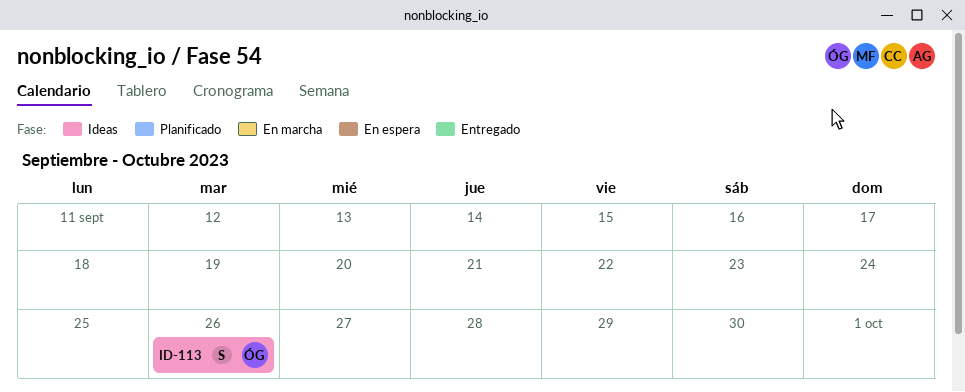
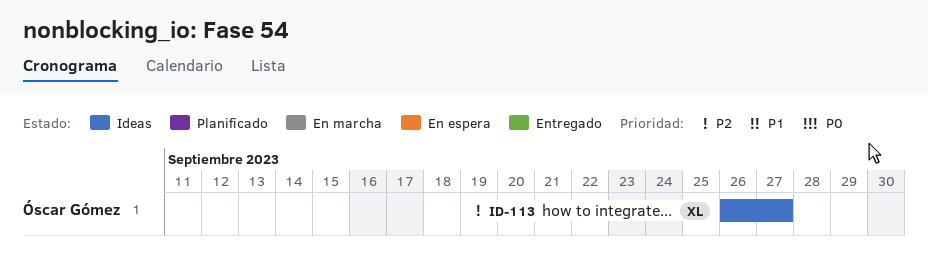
ID-113, estimate: S -> XL
ID-113, due: Sep 26 -> Sep 27

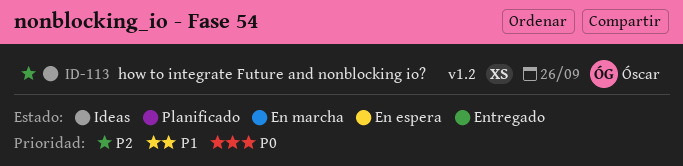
ID-113, estimate: XL -> XS
ID-113, due: Sep 27 -> Sep 26

